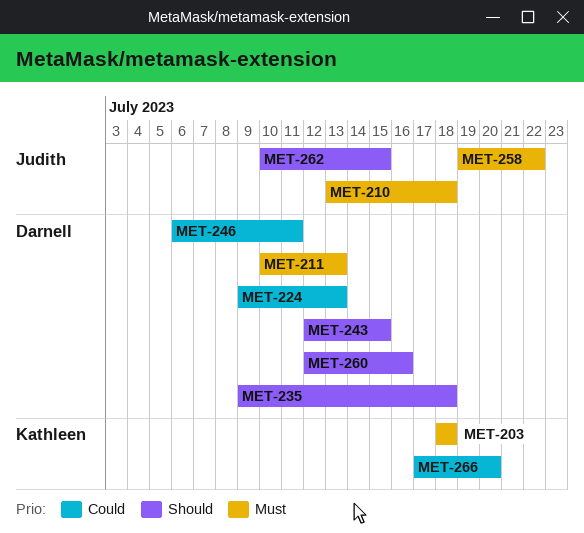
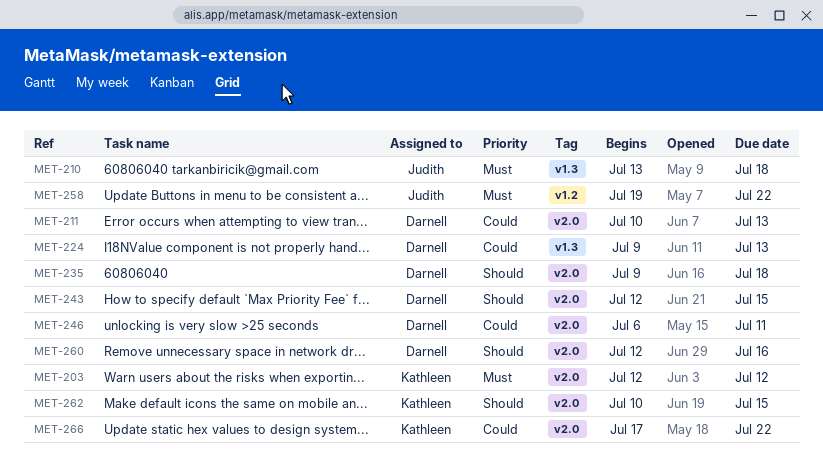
MET-203, start: Jul 18 -> Jul 12
MET-203, due: Jul 18 -> Jul 12
MET-211, priority: Must -> Could
MET-262, owner: Judith -> Kathleen
MET-266, due: Jul 20 -> Jul 22

